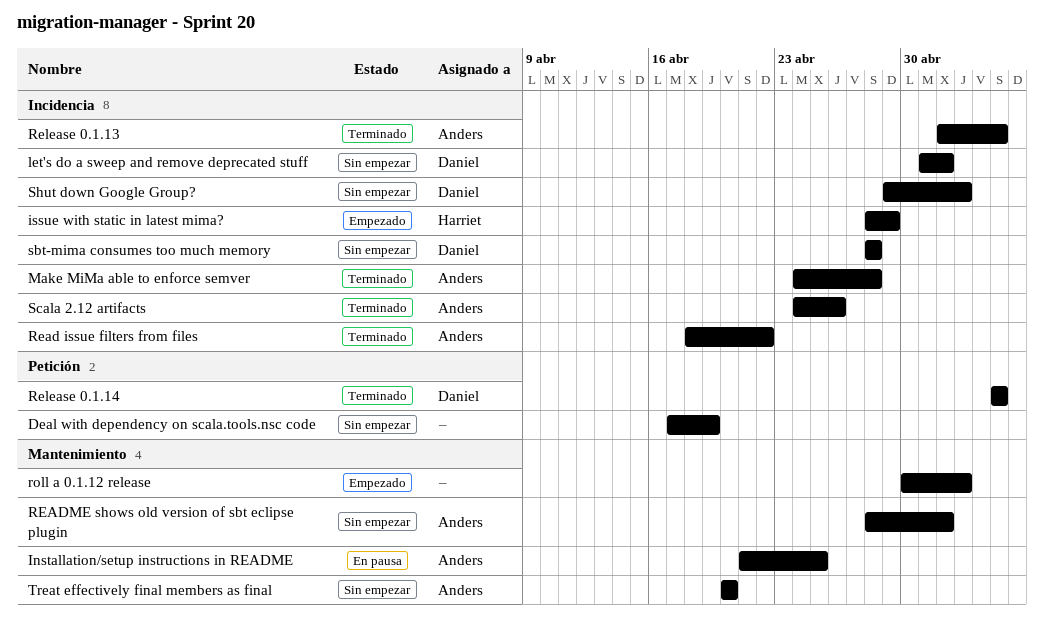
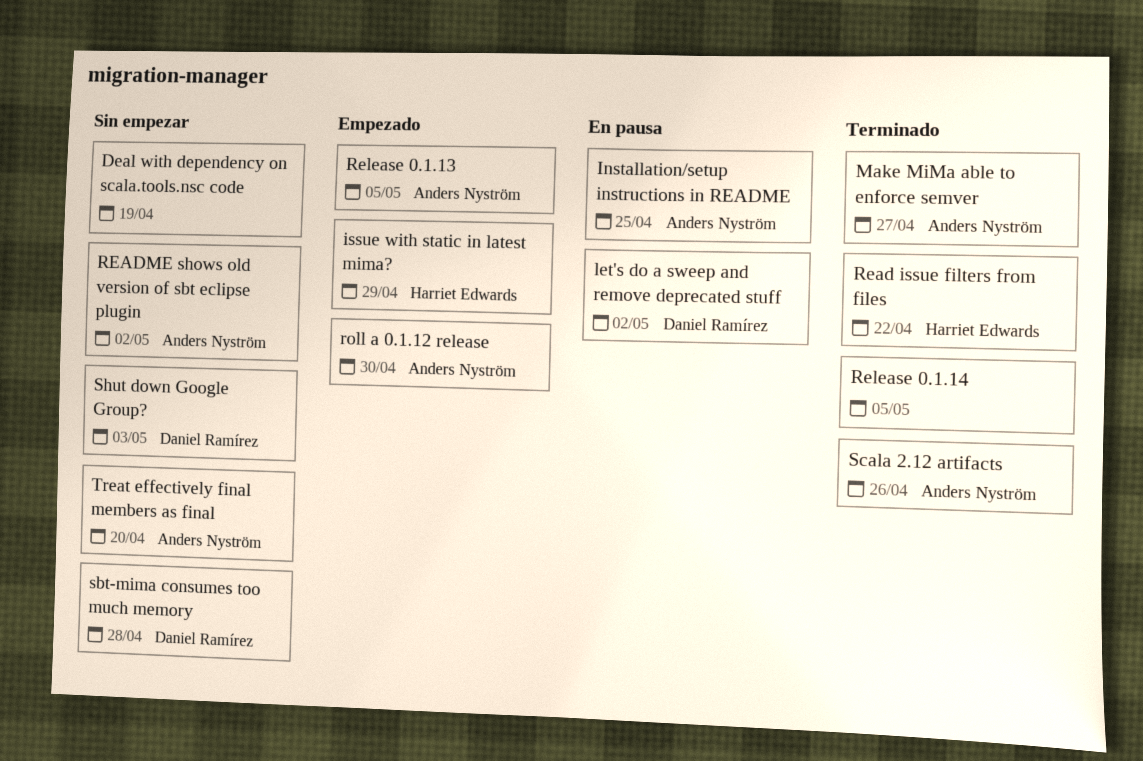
let's do a sweep and remove deprecated stuff, status: Sin empezar -> En pausa
Make MiMa able to enforce semver, due: Apr 28 -> Apr 27
Read issue filters from files, owner: Anders Nyström -> Harriet Edwards
Release 0.1.13, status: Terminado -> Empezado
Release 0.1.14, owner: Daniel Ramírez -> none
roll a 0.1.12 release, owner: none -> Anders Nyström
roll a 0.1.12 release, due: May 3 -> Apr 30

